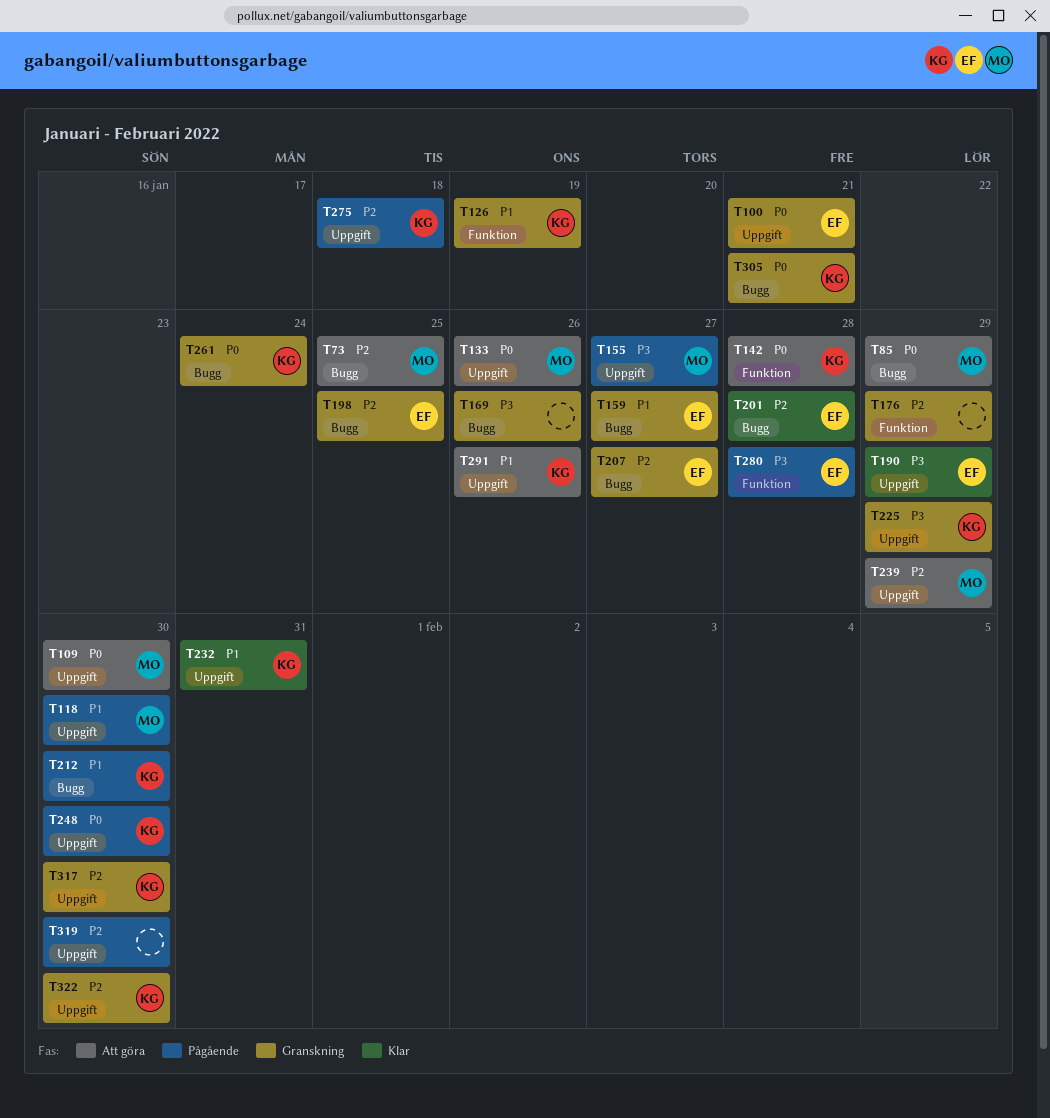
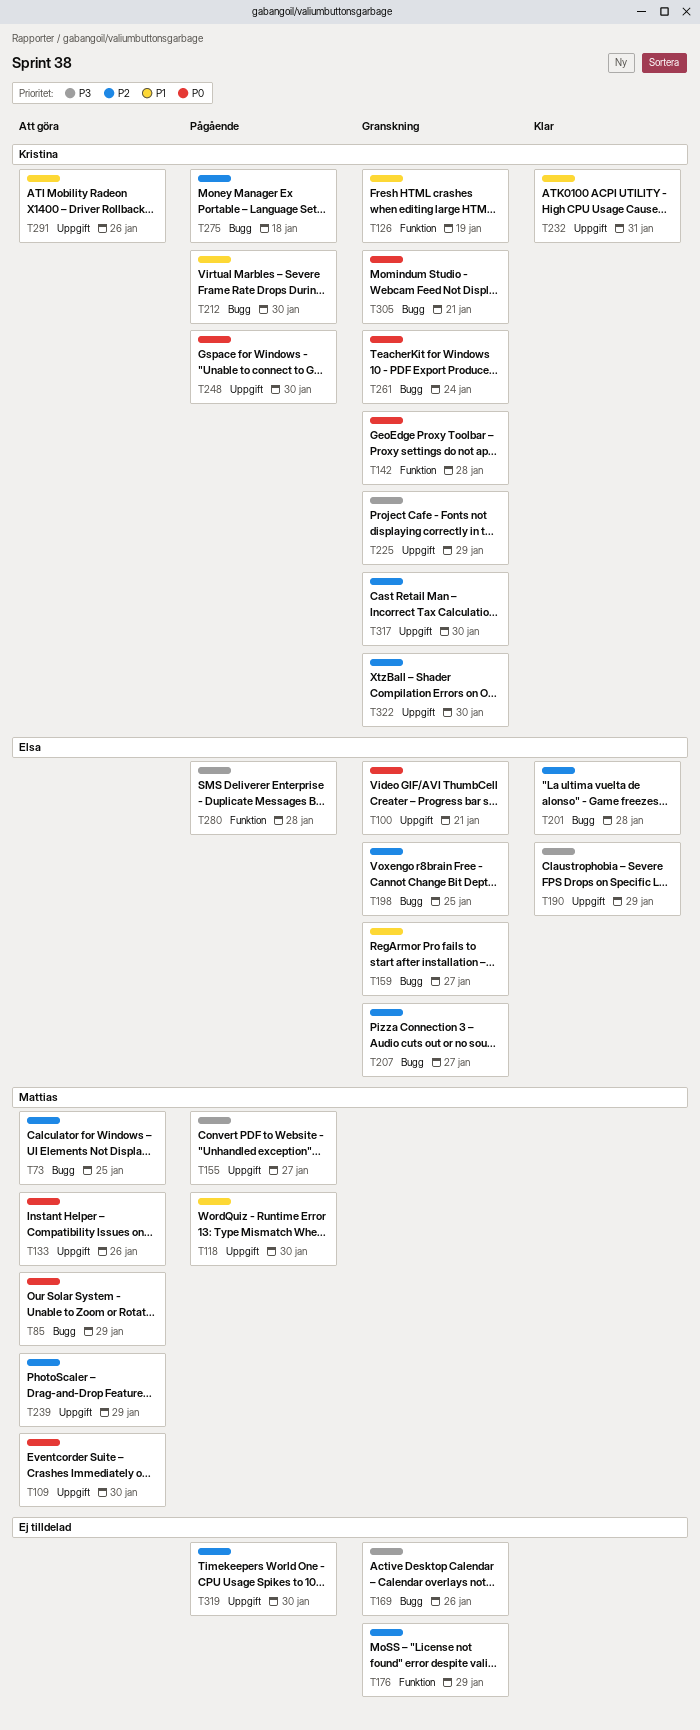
T142, status: Att göra -> Granskning
T275, label: Uppgift -> Bugg

